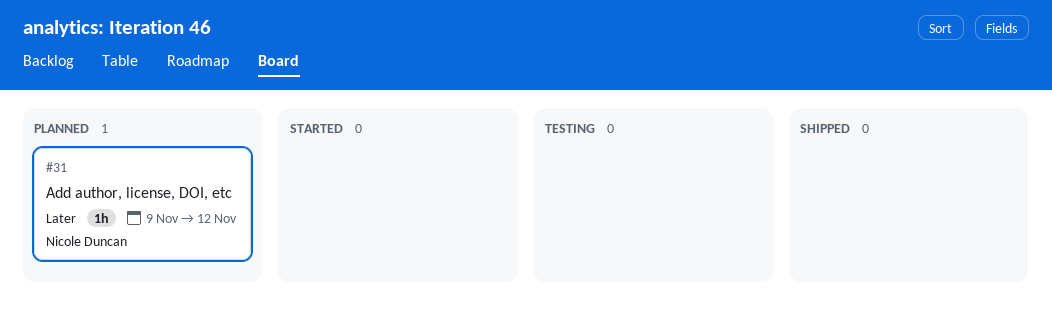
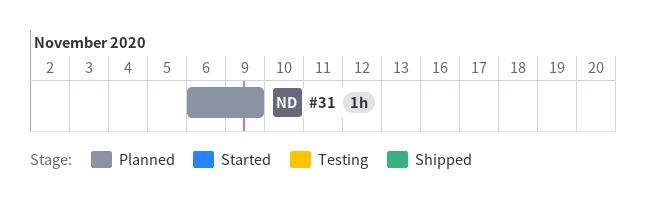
#31, start: Nov 9 -> Nov 6
#31, due: Nov 12 -> Nov 9

